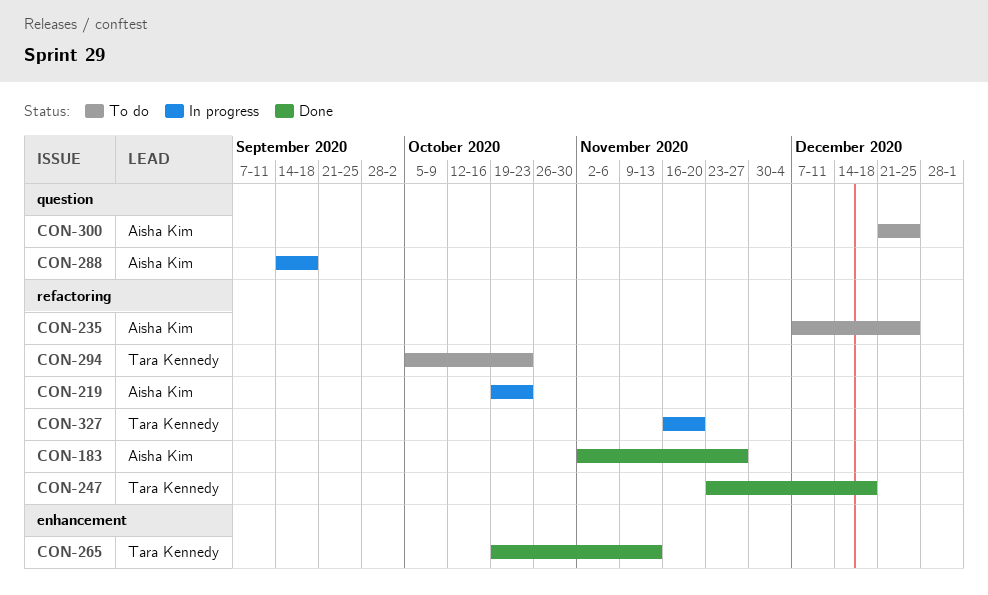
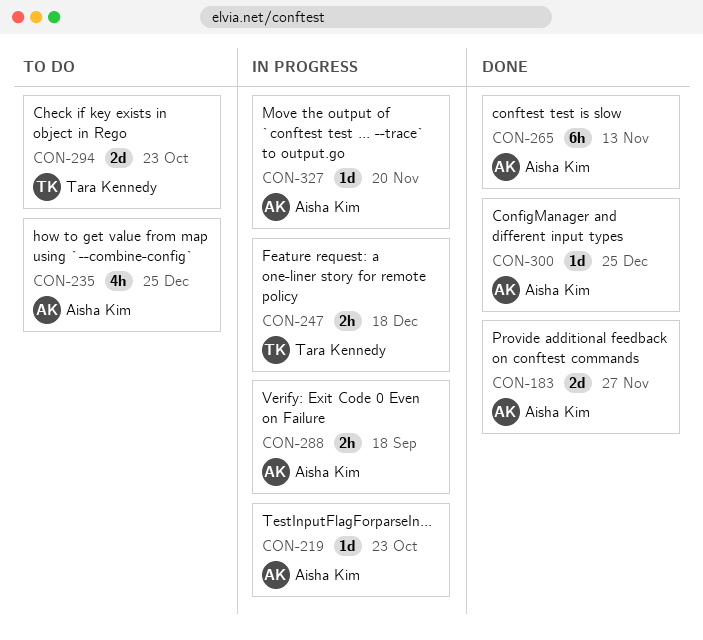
CON-247, status: Done -> In progress
CON-265, owner: Tara Kennedy -> Aisha Kim
CON-300, status: To do -> Done
CON-327, owner: Tara Kennedy -> Aisha Kim

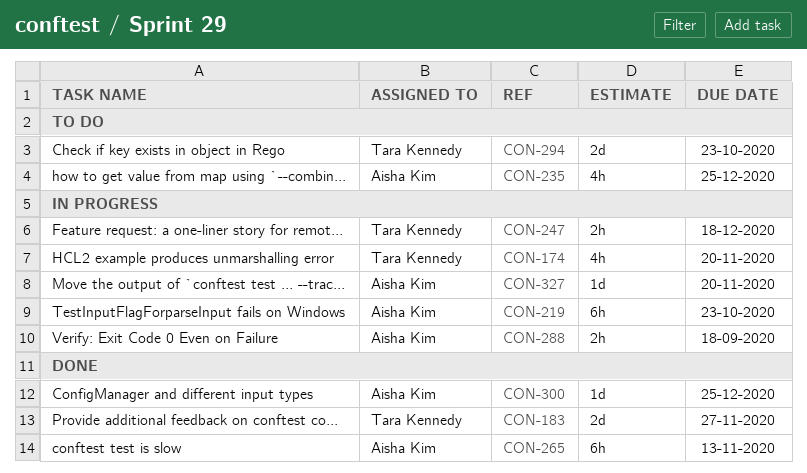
CON-174: none -> present
CON-183, owner: Aisha Kim -> Tara Kennedy
CON-219, estimate: 1d -> 6h

